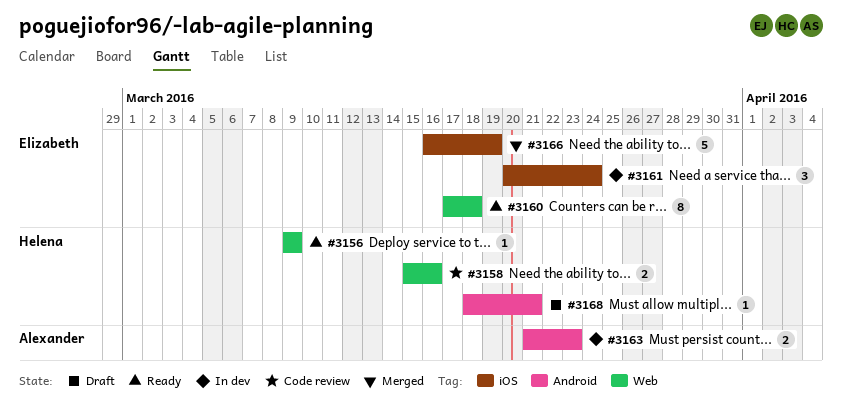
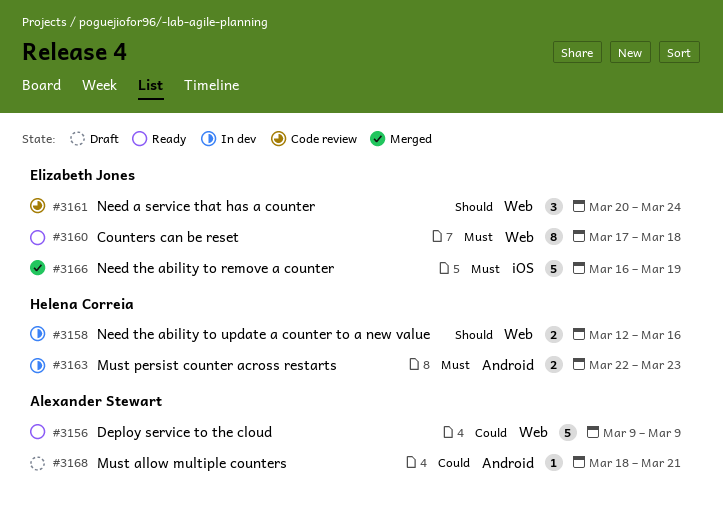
#3156, owner: Helena Correia -> Alexander Stewart
#3156, estimate: 1 -> 5
#3158, status: Code review -> In dev
#3158, start: Mar 15 -> Mar 12
#3161, status: In dev -> Code review
#3161, label: iOS -> Web
#3163, owner: Alexander Stewart -> Helena Correia
#3163, start: Mar 21 -> Mar 22
#3168, owner: Helena Correia -> Alexander Stewart

